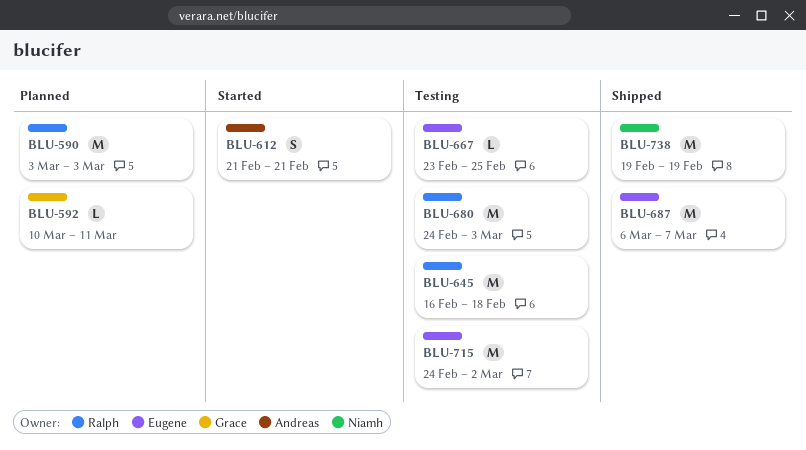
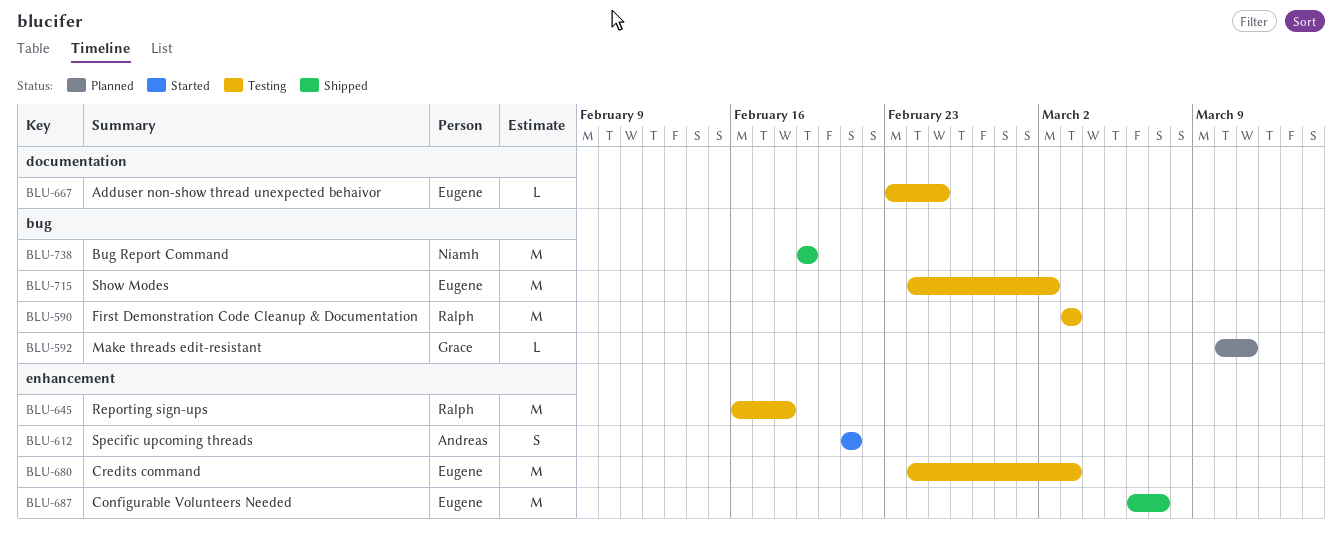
BLU-590, status: Planned -> Testing
BLU-680, owner: Ralph -> Eugene

